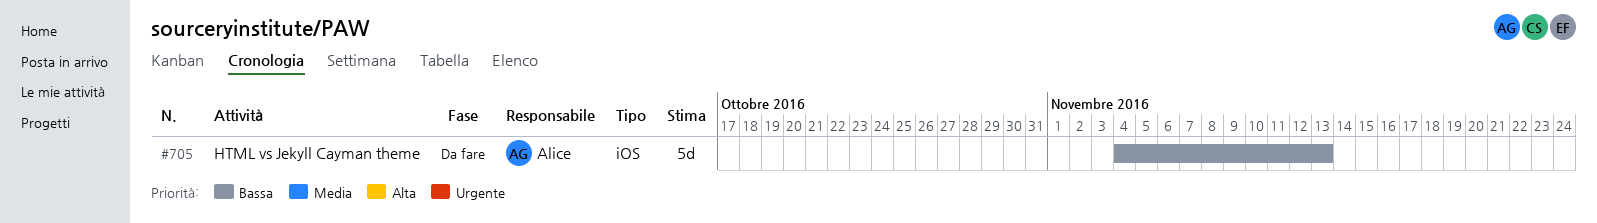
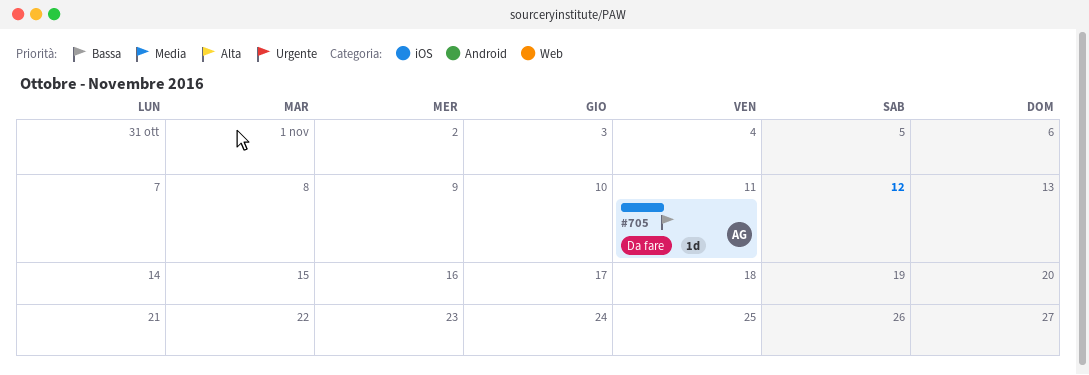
#705, estimate: 5d -> 1d
#705, due: Nov 13 -> Nov 11

